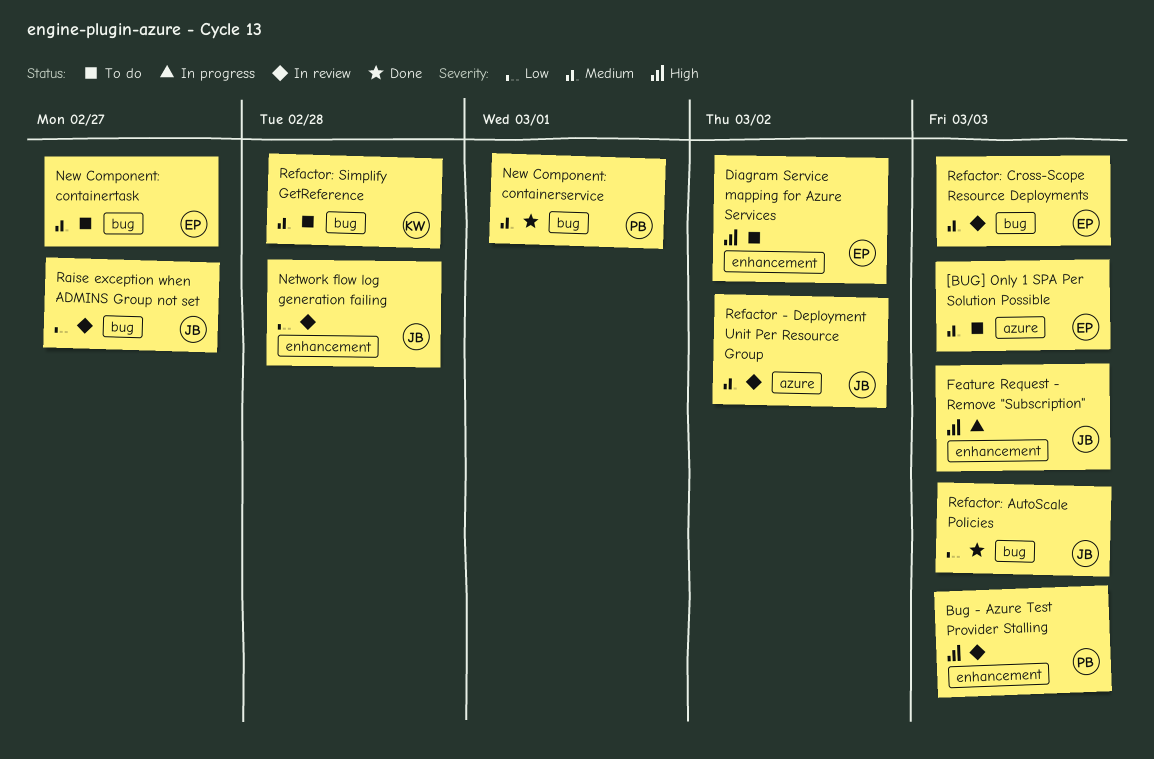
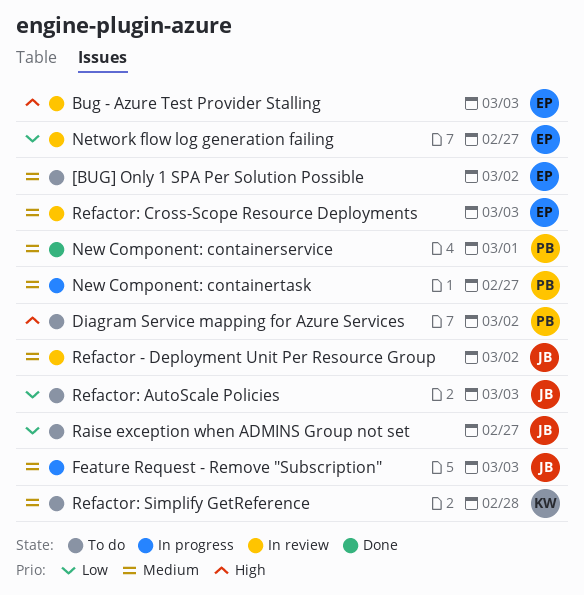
[BUG] Only 1 SPA Per Solution Possible, due: Mar 3 -> Mar 2
Bug - Azure Test Provider Stalling, owner: PB -> EP
Diagram Service mapping for Azure Services, owner: EP -> PB
Feature Request - Remove "Subscription", priority: High -> Medium
Network flow log generation failing, owner: JB -> EP
Network flow log generation failing, due: Feb 28 -> Feb 27
New Component: containertask, status: To do -> In progress
New Component: containertask, owner: EP -> PB
Raise exception when ADMINS Group not set, status: In review -> To do
Refactor: AutoScale Policies, status: Done -> To do

